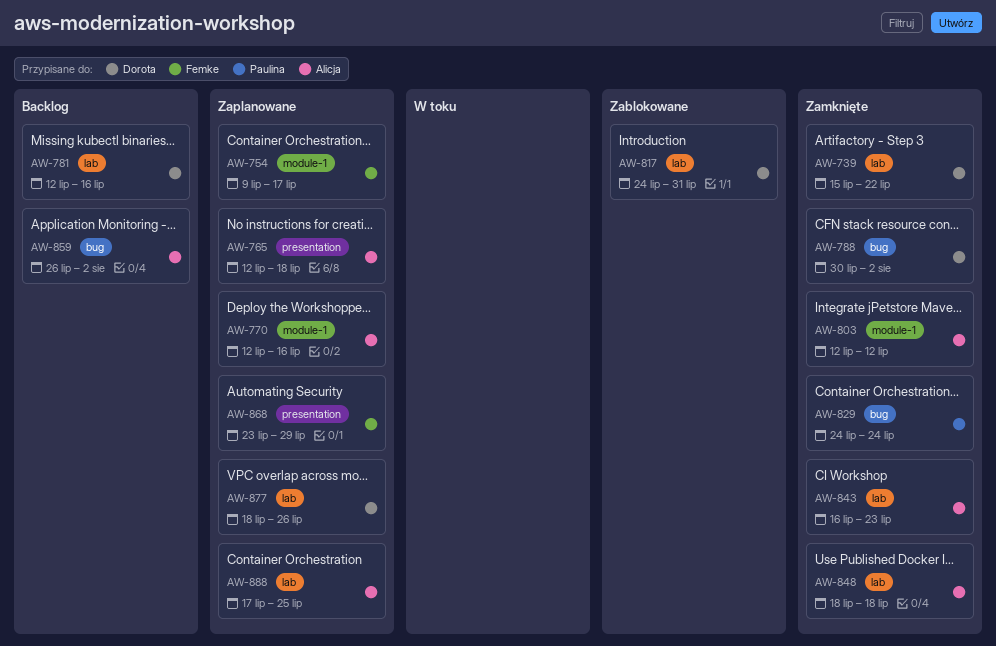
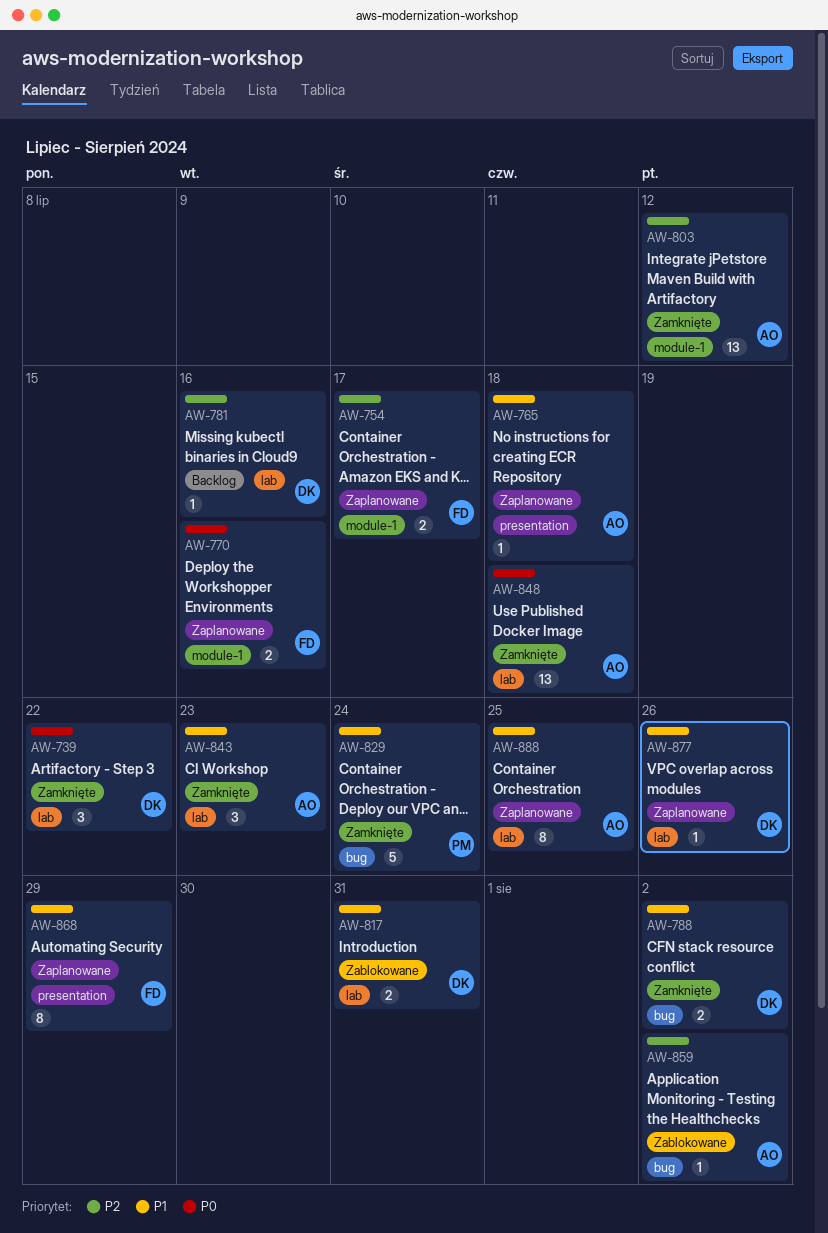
AW-770, owner: Alicja -> Femke
AW-859, status: Backlog -> Zablokowane

